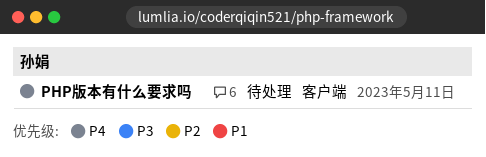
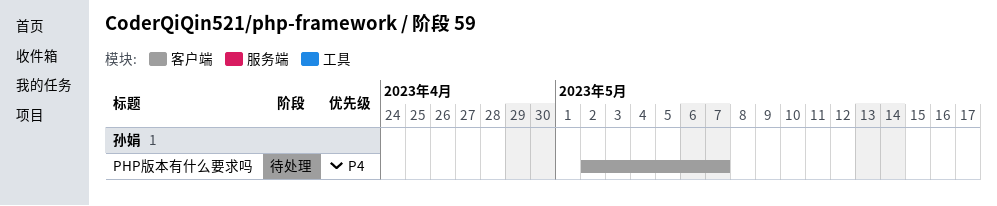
PHP版本有什么要求吗, due: May 11 -> May 7

